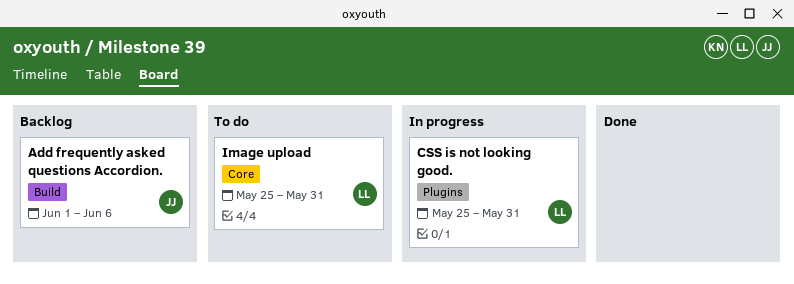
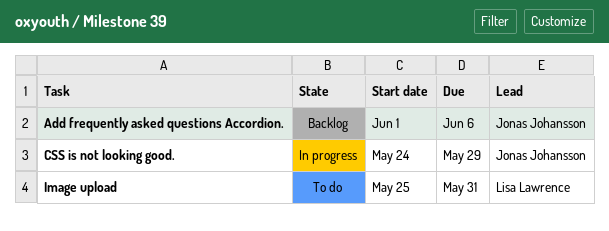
CSS is not looking good., owner: Lisa Lawrence -> Jonas Johansson
CSS is not looking good., start: May 25 -> May 24
CSS is not looking good., due: May 31 -> May 29

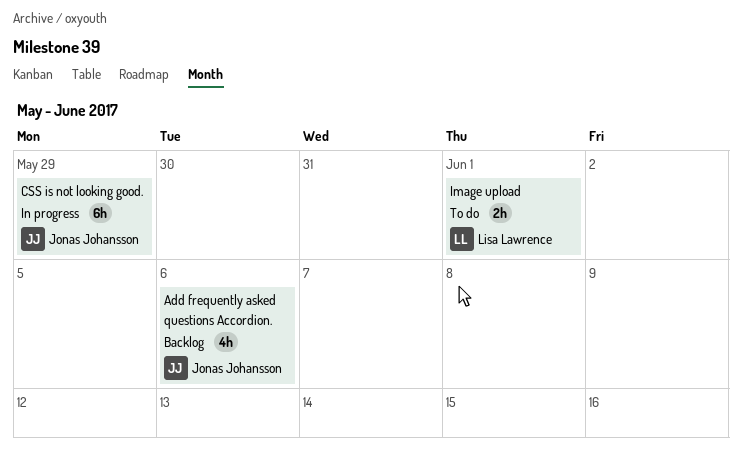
Image upload, due: May 31 -> Jun 1

